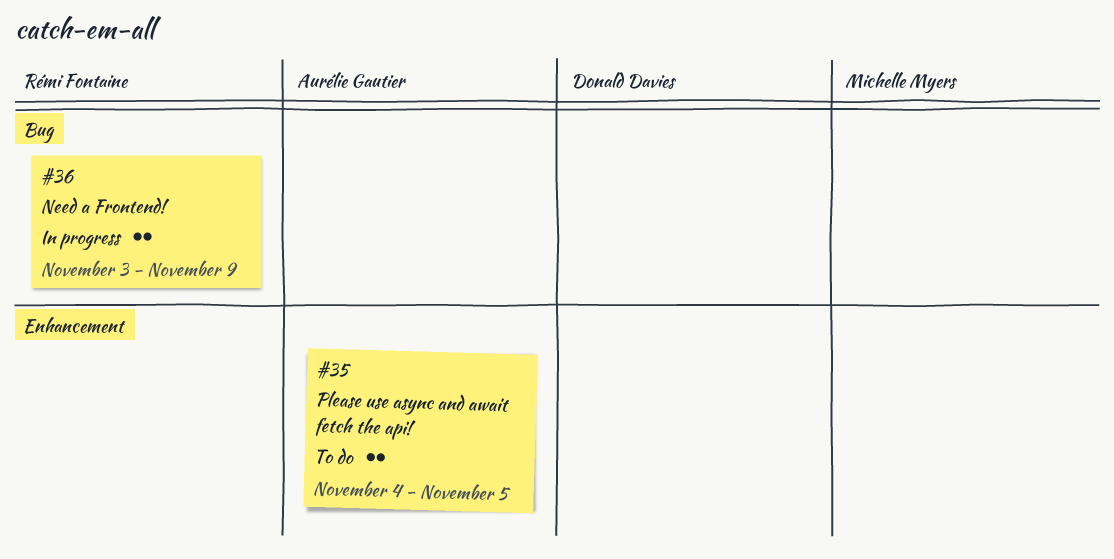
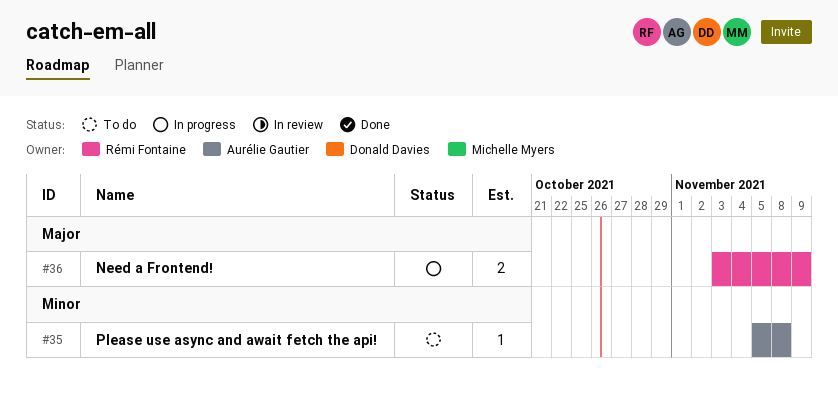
#35, estimate: 2 -> 1
#35, start: Nov 4 -> Nov 5
#35, due: Nov 5 -> Nov 8

